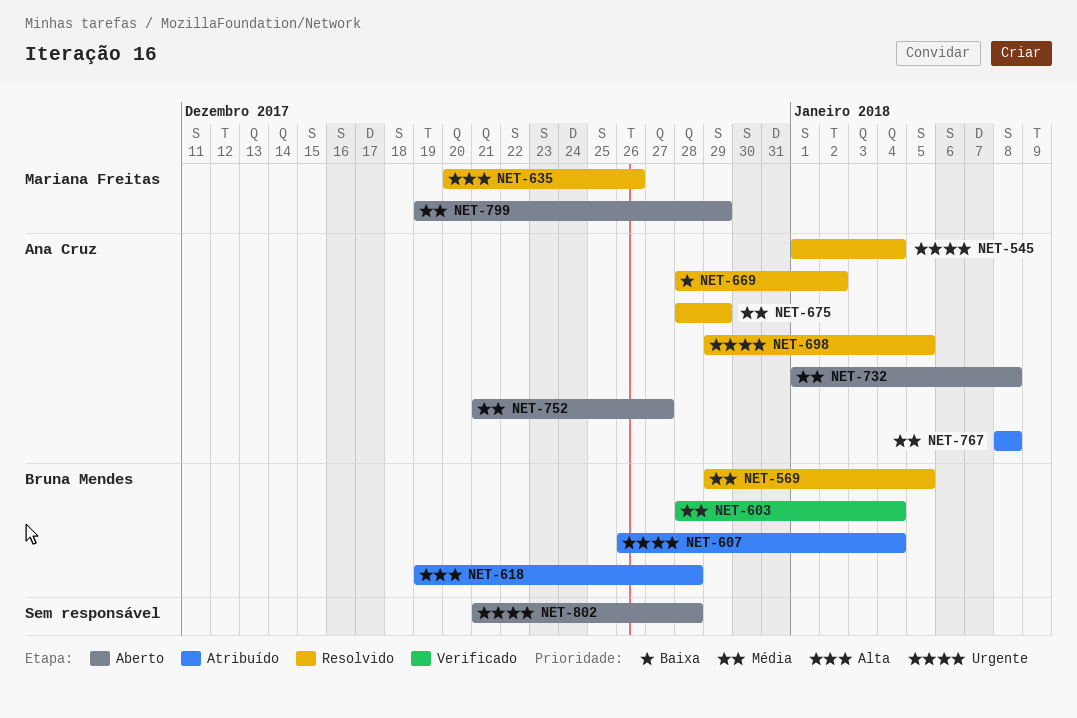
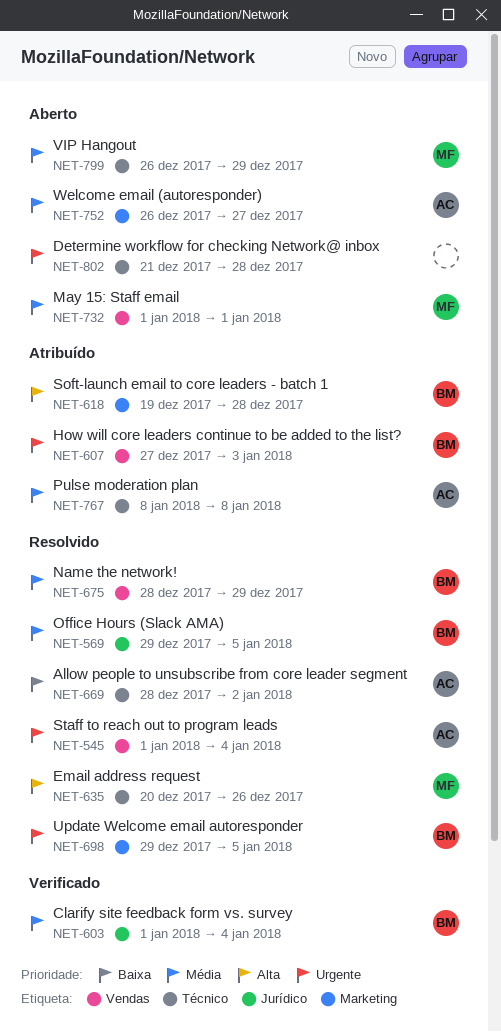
NET-603, start: Dec 28 -> Jan 1
NET-607, start: Dec 26 -> Dec 27
NET-607, due: Jan 4 -> Jan 3
NET-675, owner: Ana Cruz -> Bruna Mendes
NET-698, owner: Ana Cruz -> Bruna Mendes
NET-732, owner: Ana Cruz -> Mariana Freitas
NET-732, due: Jan 8 -> Jan 1
NET-752, start: Dec 21 -> Dec 26
NET-799, start: Dec 19 -> Dec 26

